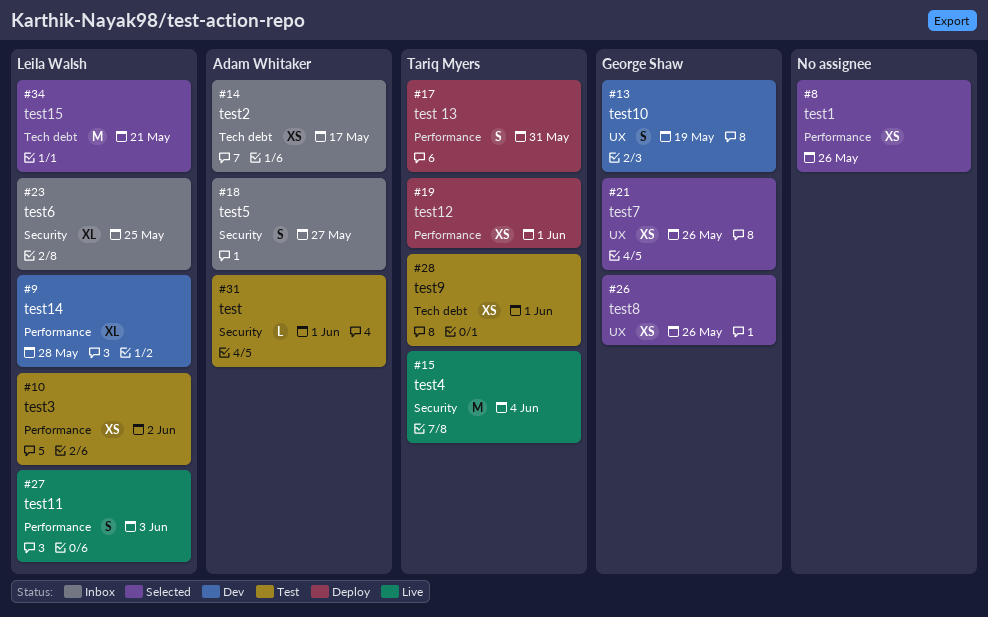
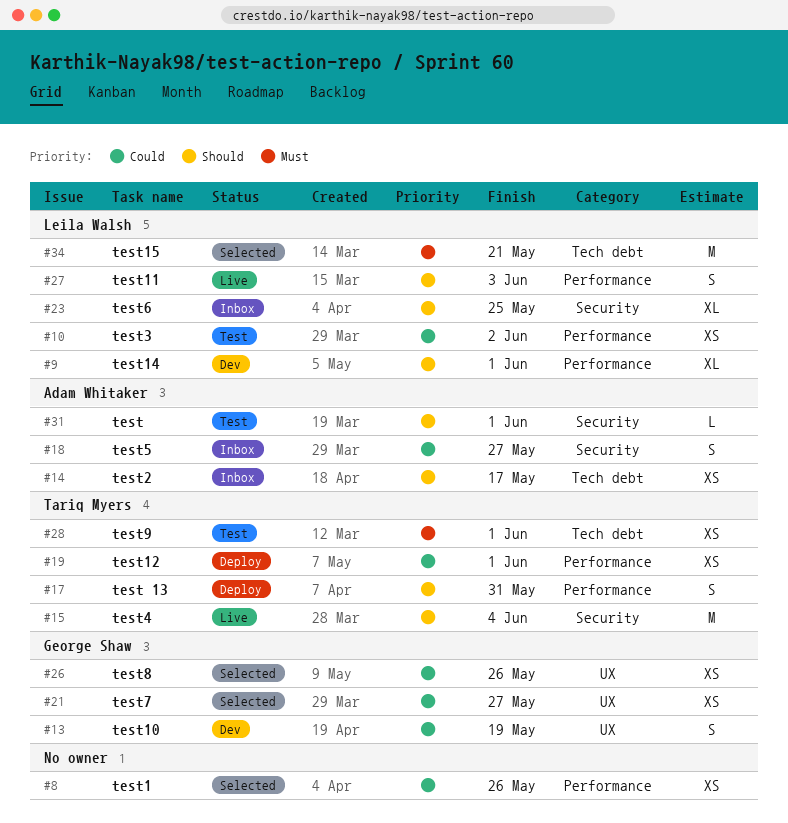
#9, due: May 28 -> Jun 1
#21, due: May 26 -> May 27

